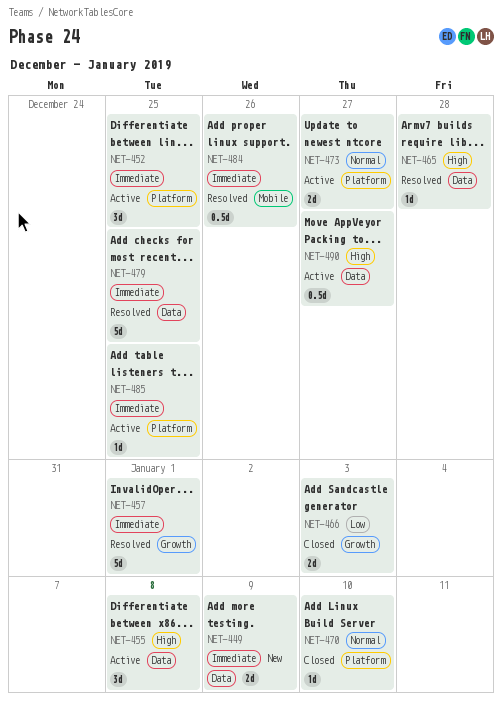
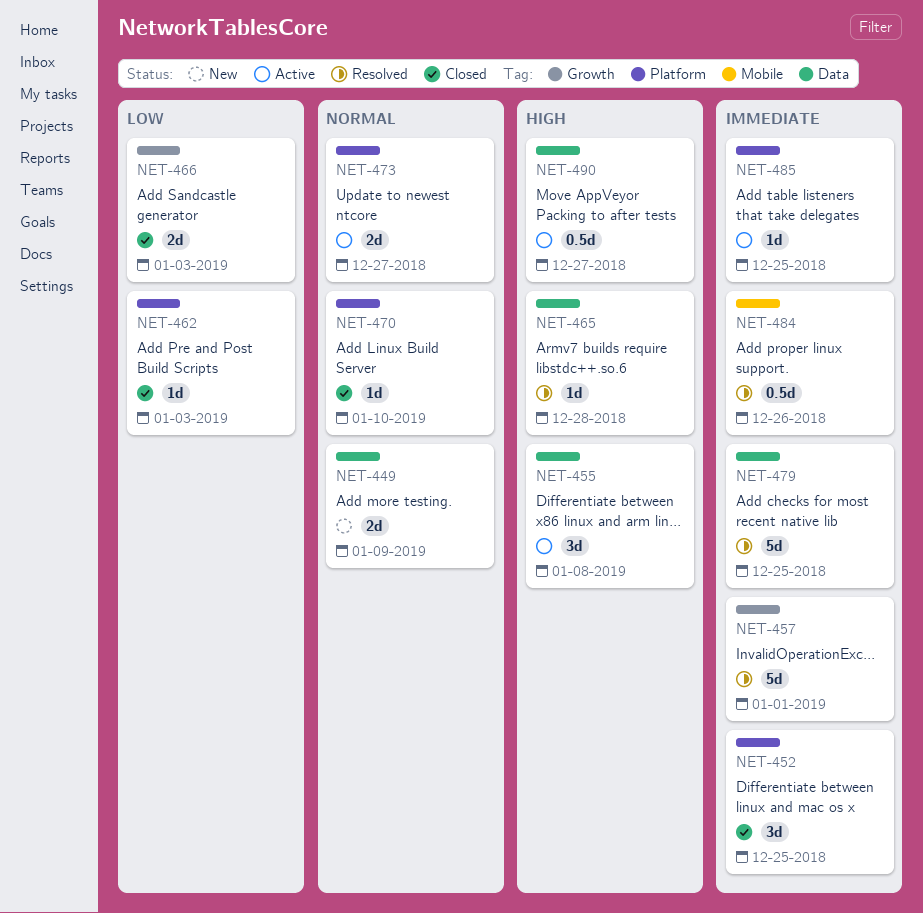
NET-449, priority: Immediate -> Normal
NET-452, status: Active -> Closed
NET-462: none -> present

